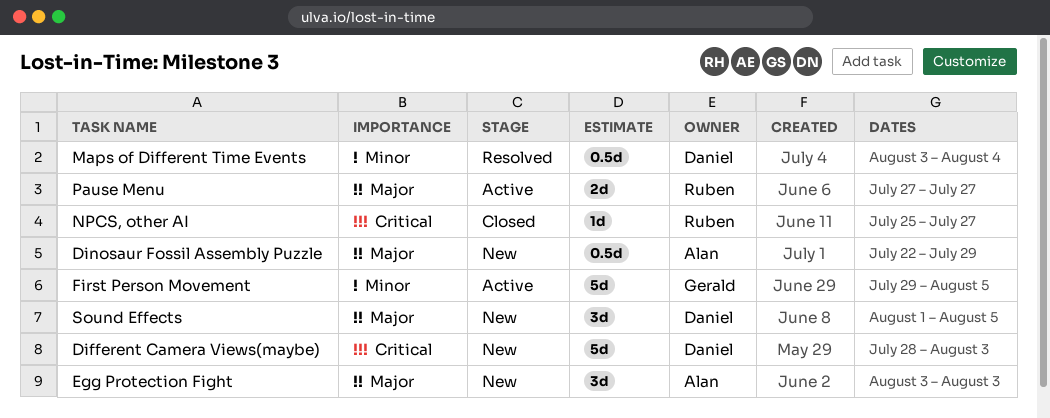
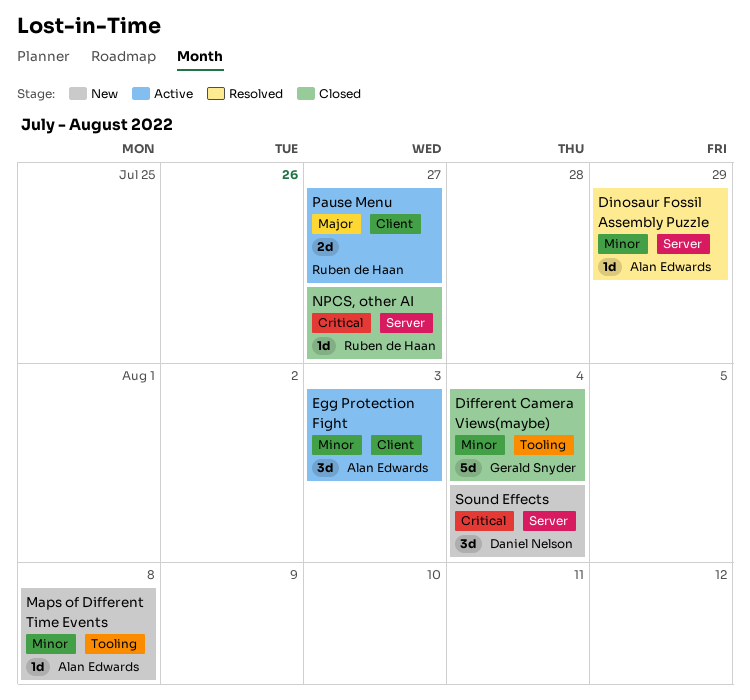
Different Camera Views(maybe), status: New -> Closed
Different Camera Views(maybe), owner: Daniel Nelson -> Gerald Snyder
Different Camera Views(maybe), priority: Critical -> Minor
Different Camera Views(maybe), due: Aug 3 -> Aug 4
Dinosaur Fossil Assembly Puzzle, status: New -> Resolved
Dinosaur Fossil Assembly Puzzle, priority: Major -> Minor
Dinosaur Fossil Assembly Puzzle, estimate: 0.5d -> 1d
Egg Protection Fight, status: New -> Active
Egg Protection Fight, priority: Major -> Minor
First Person Movement: present -> none
Maps of Different Time Events, status: Resolved -> New
Maps of Different Time Events, owner: Daniel Nelson -> Alan Edwards
Maps of Different Time Events, estimate: 0.5d -> 1d
Maps of Different Time Events, due: Aug 4 -> Aug 8
Sound Effects, priority: Major -> Critical
Sound Effects, due: Aug 5 -> Aug 4

